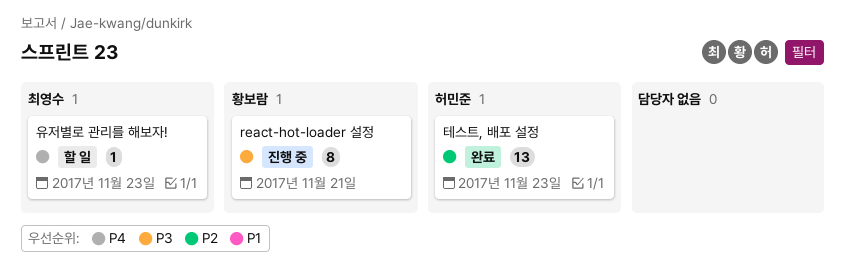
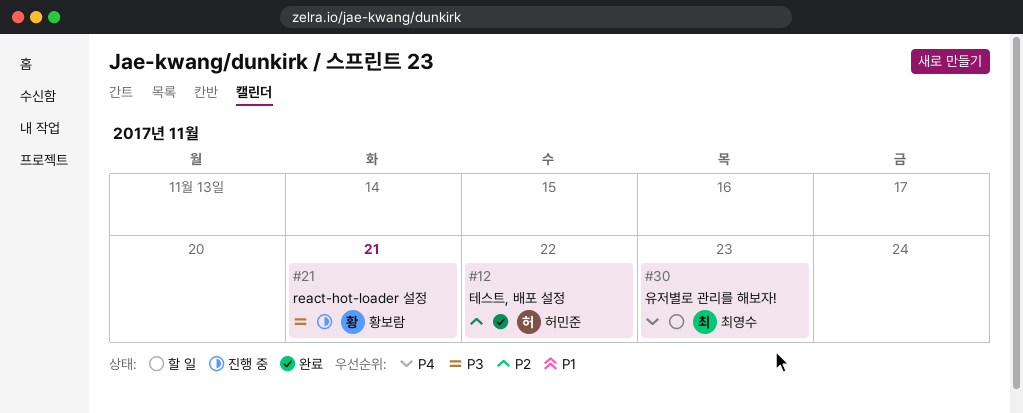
테스트, 배포 설정, due: Nov 23 -> Nov 22

